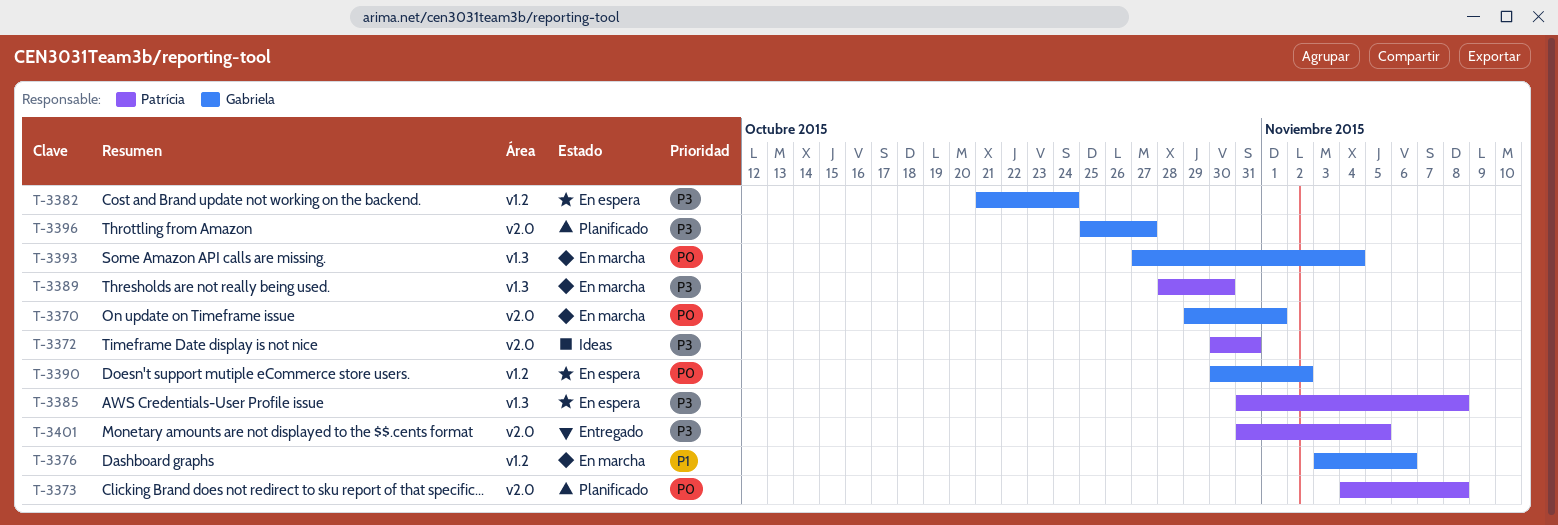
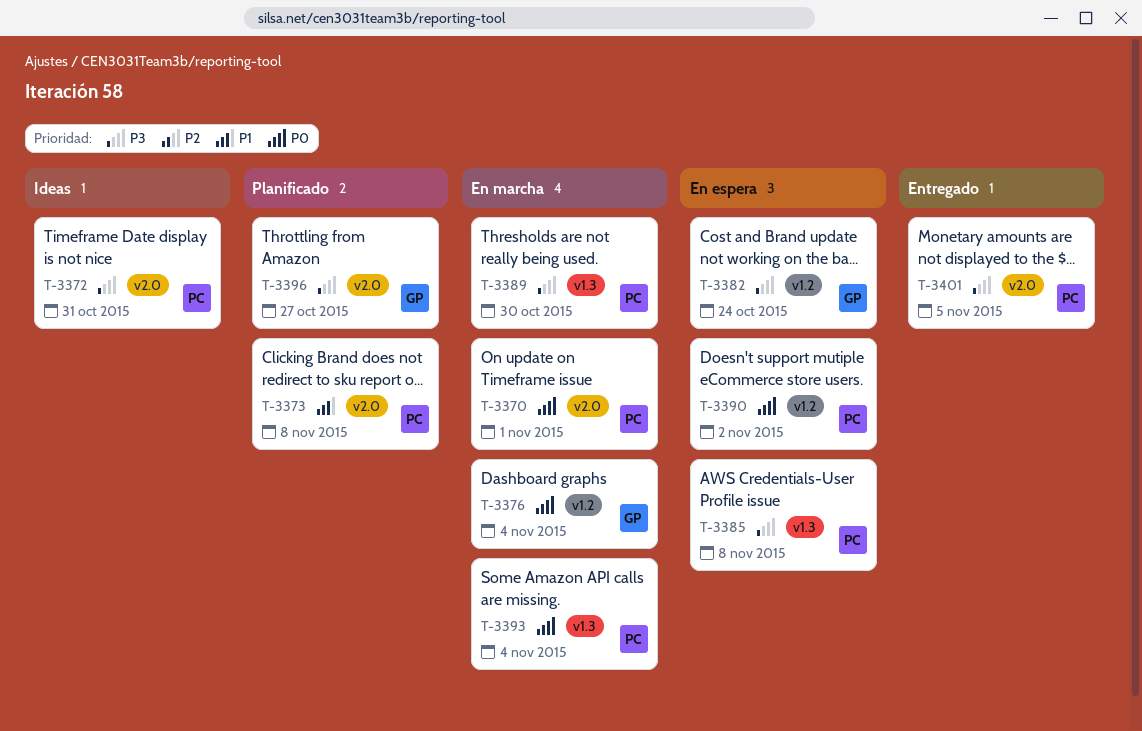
T-3370, owner: Gabriela -> Patrícia
T-3373, priority: P0 -> P1
T-3376, priority: P1 -> P0
T-3376, due: Nov 6 -> Nov 4
T-3390, owner: Gabriela -> Patrícia
T-3393, owner: Gabriela -> Patrícia

